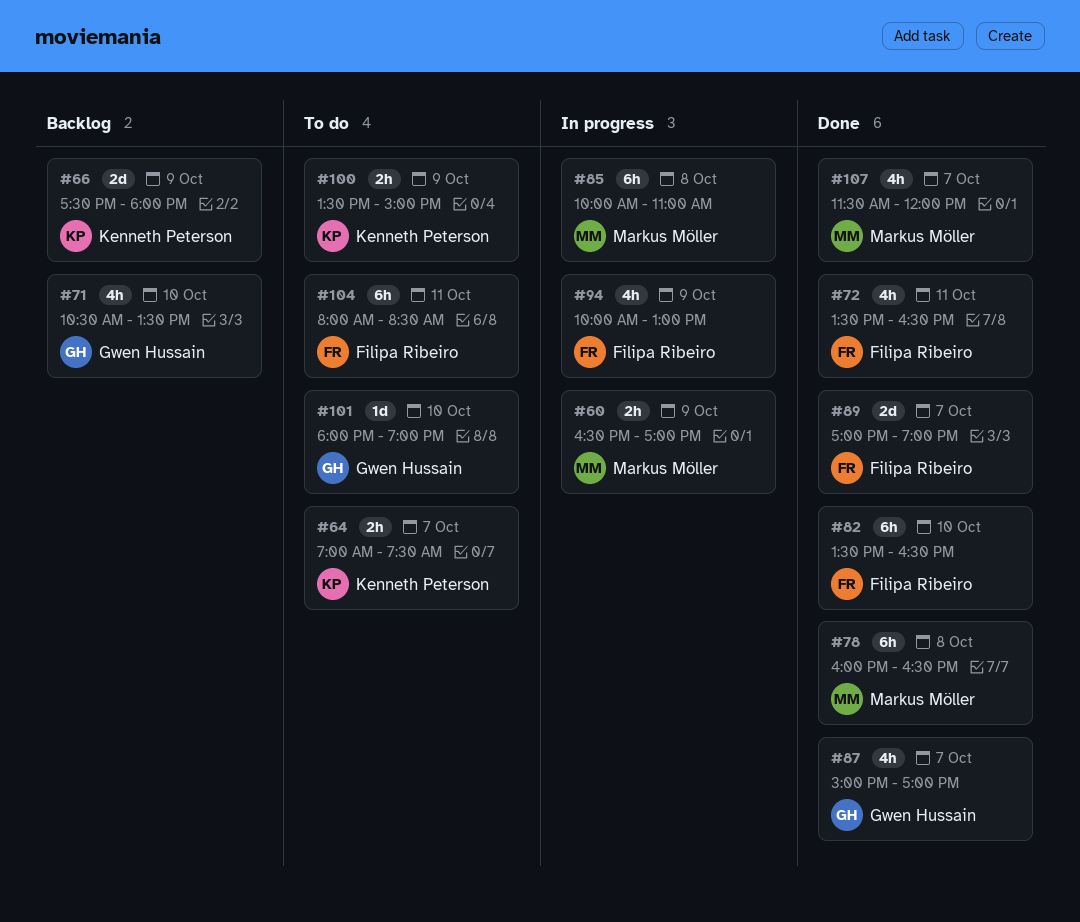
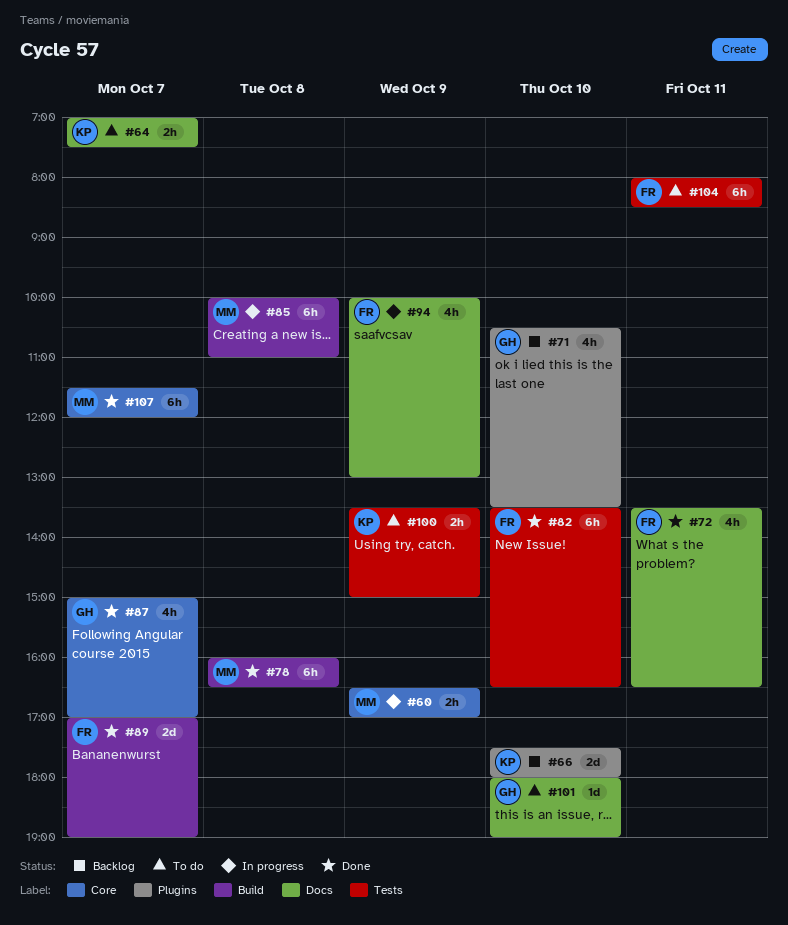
#66, day: Oct 9 -> Oct 10
#107, estimate: 4h -> 6h

